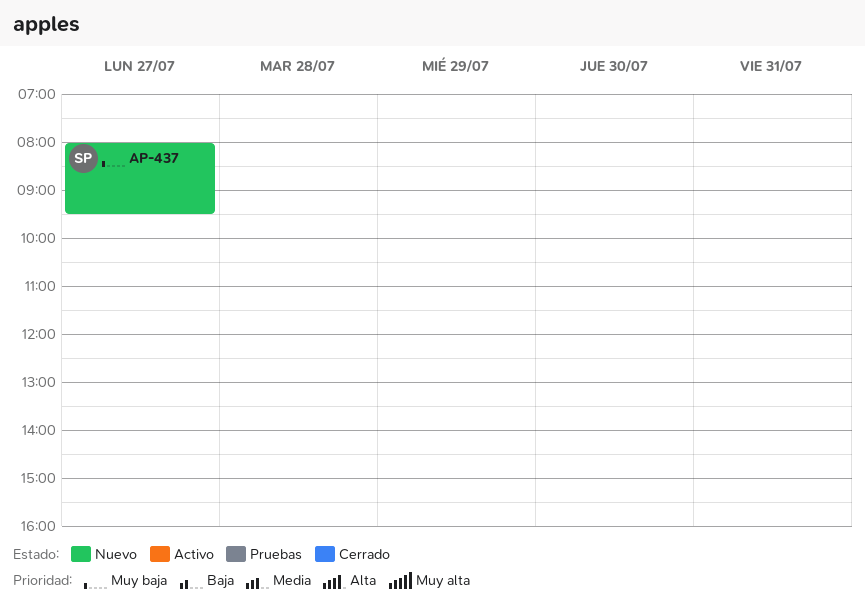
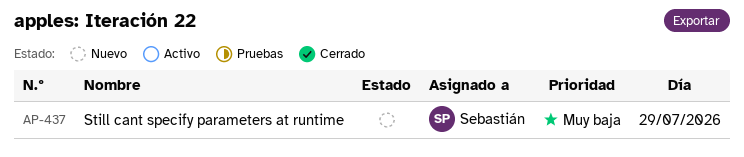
AP-437, day: Jul 27 -> Jul 29

